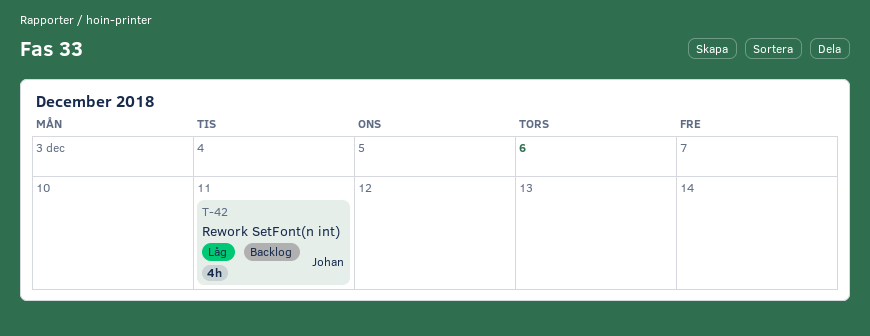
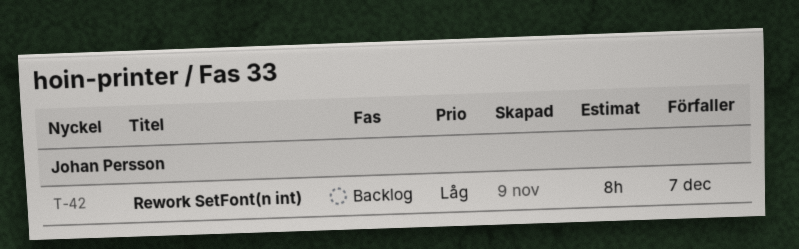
T-42, estimate: 4h -> 8h
T-42, due: Dec 11 -> Dec 7

